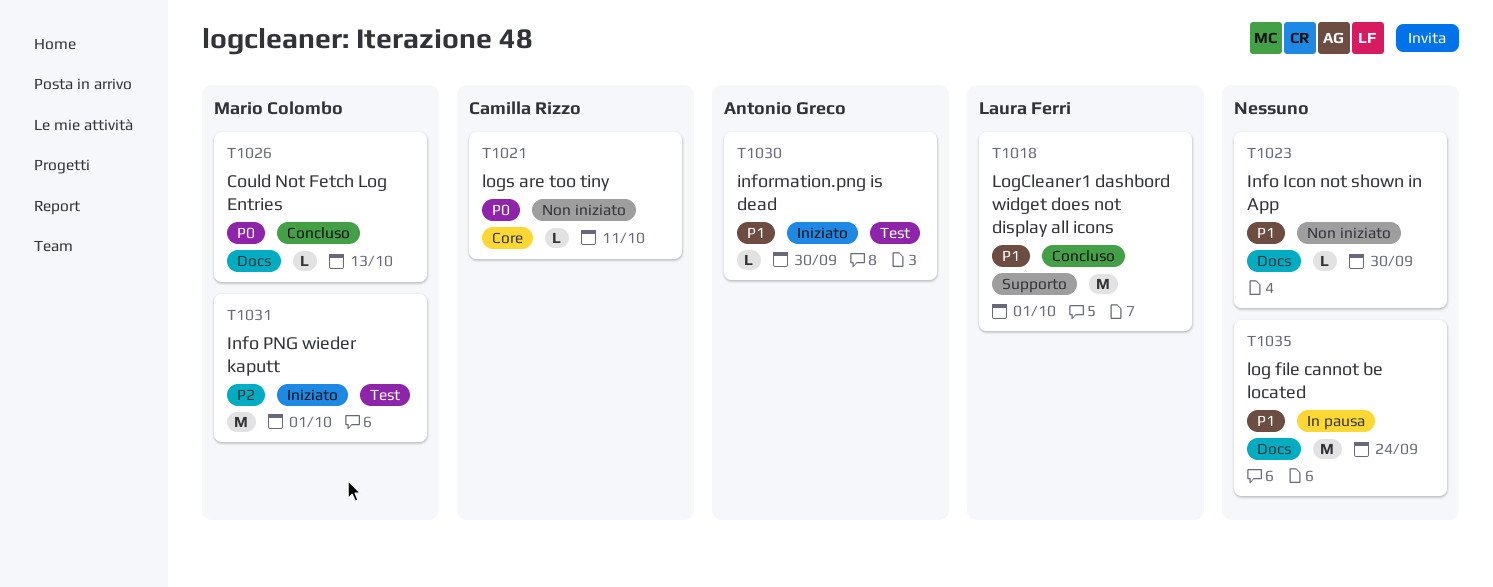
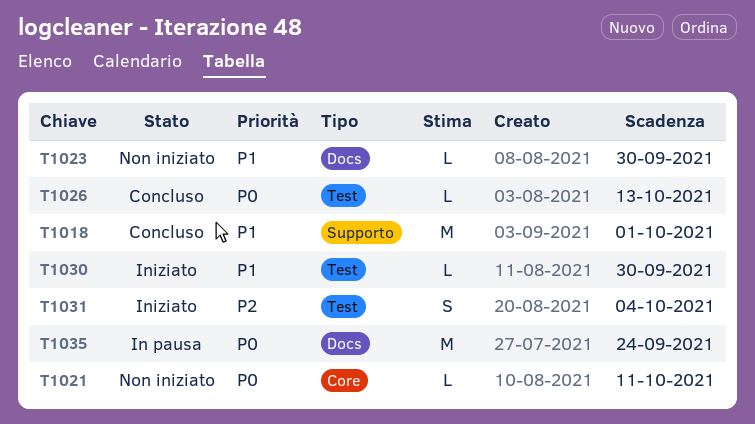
T1026, label: Docs -> Test
T1031, estimate: M -> S
T1031, due: Oct 1 -> Oct 4
T1035, priority: P1 -> P0

